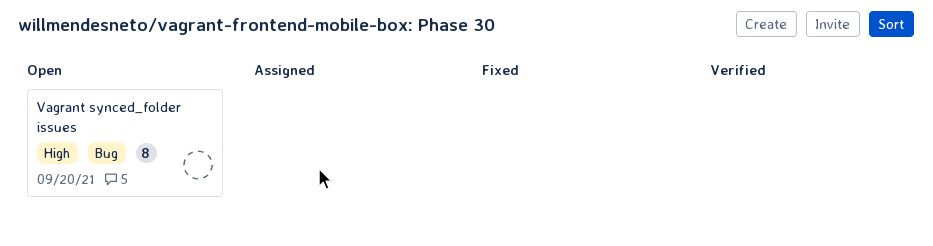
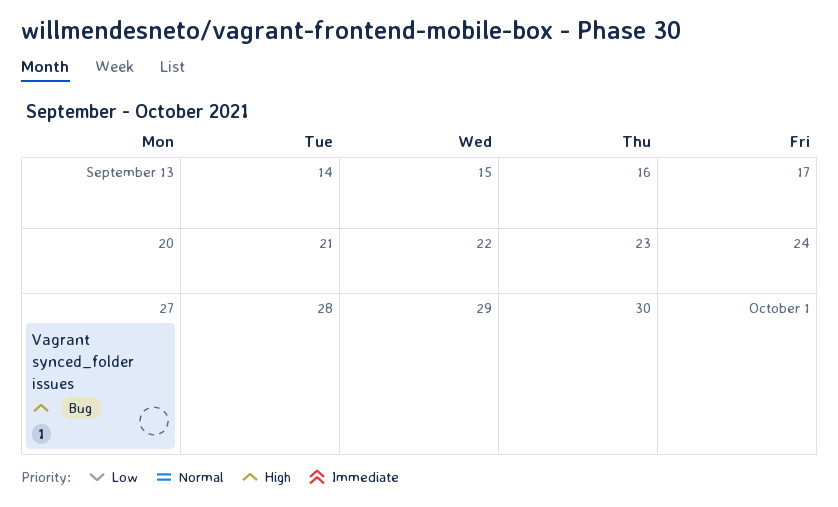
Vagrant synced_folder issues, estimate: 8 -> 1
Vagrant synced_folder issues, due: Sep 20 -> Sep 27

